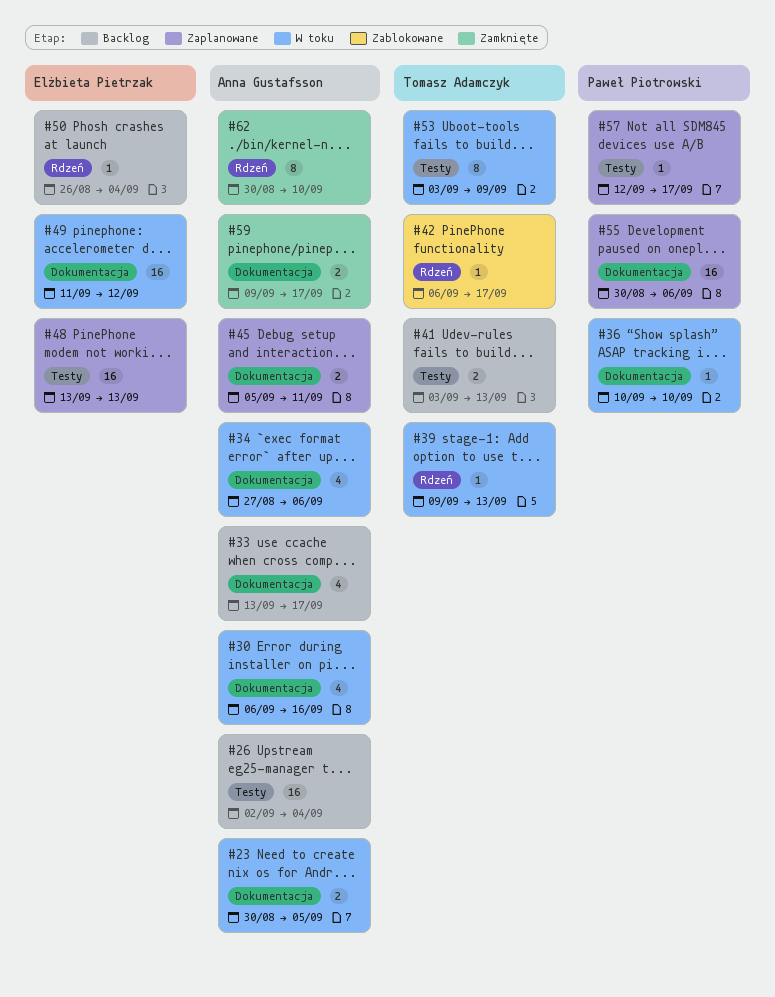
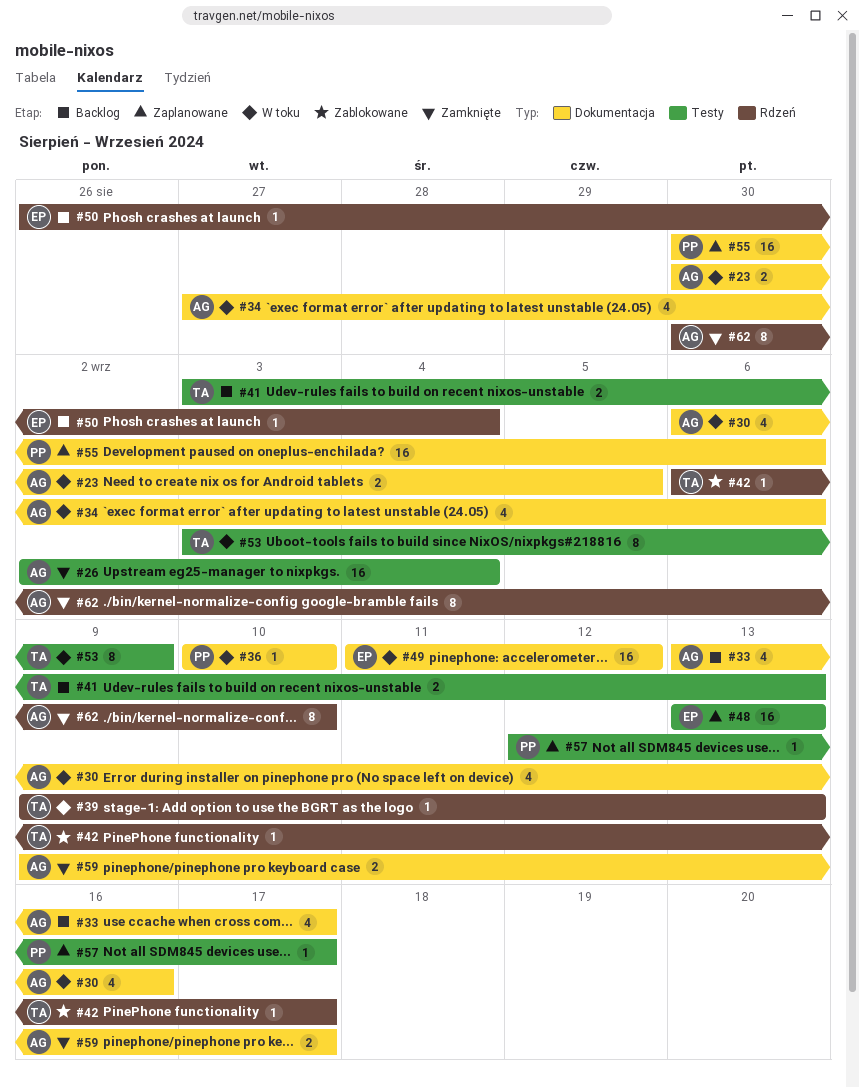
#26, status: Backlog -> Zamknięte
#45: present -> none

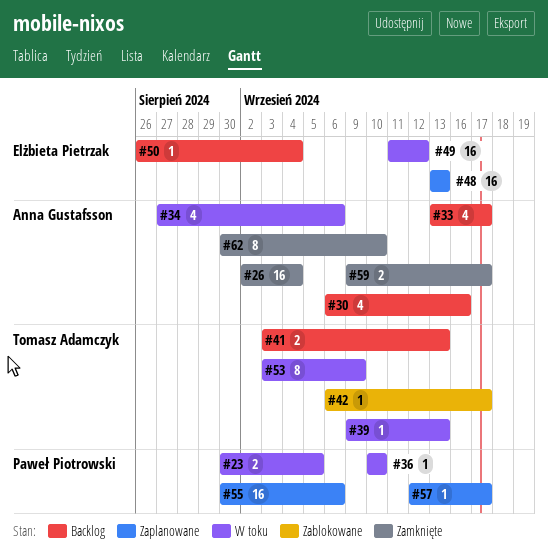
#23, owner: Anna Gustafsson -> Paweł Piotrowski
#30, status: W toku -> Backlog

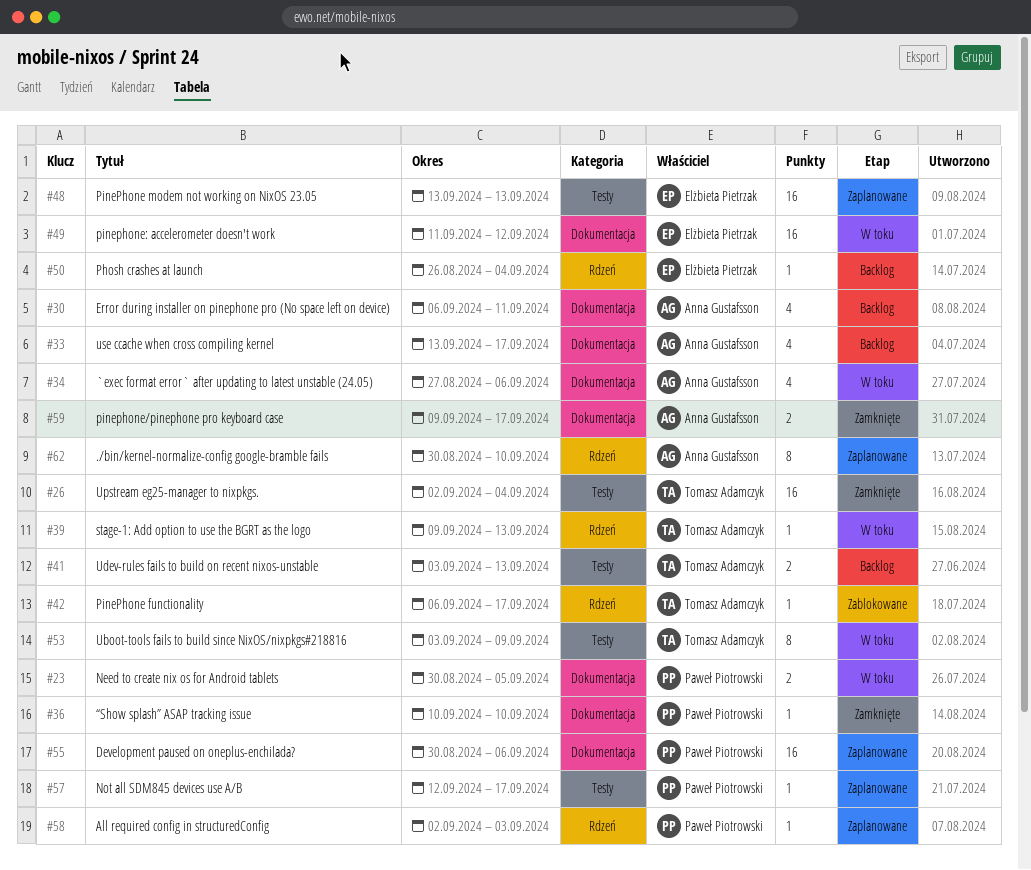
#26, owner: Anna Gustafsson -> Tomasz Adamczyk
#30, due: Sep 16 -> Sep 11
#36, status: W toku -> Zamknięte
#58: none -> present
#62, status: Zamknięte -> Zaplanowane

